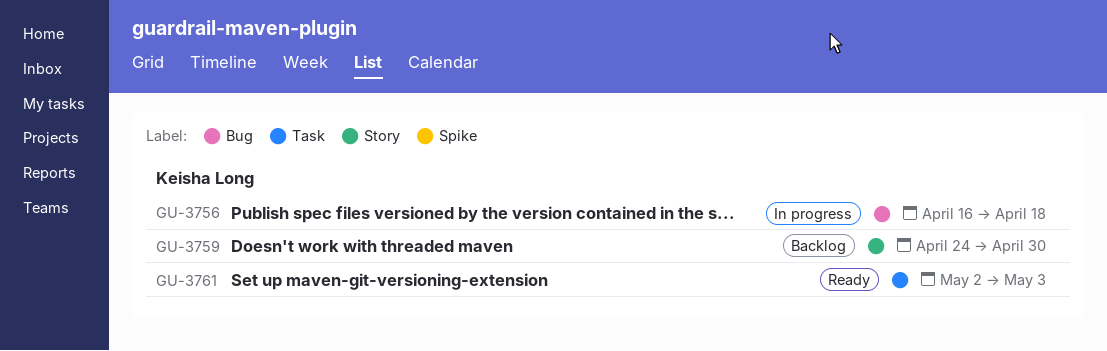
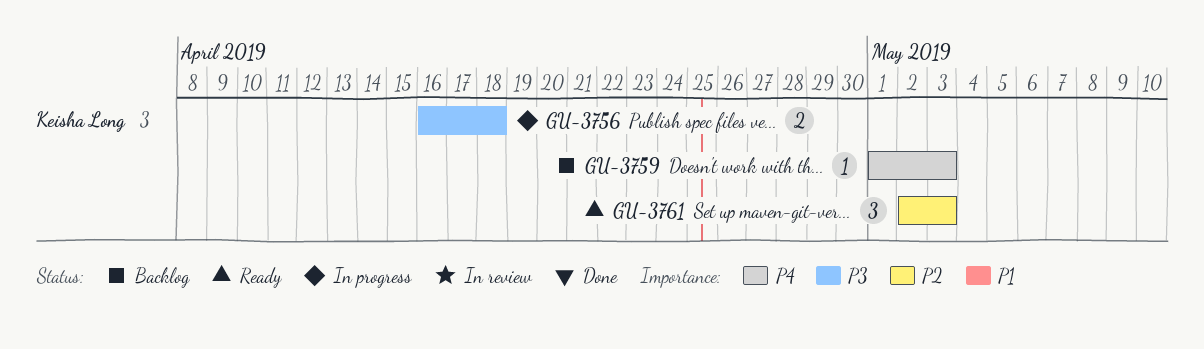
GU-3759, start: Apr 24 -> May 1
GU-3759, due: Apr 30 -> May 3

